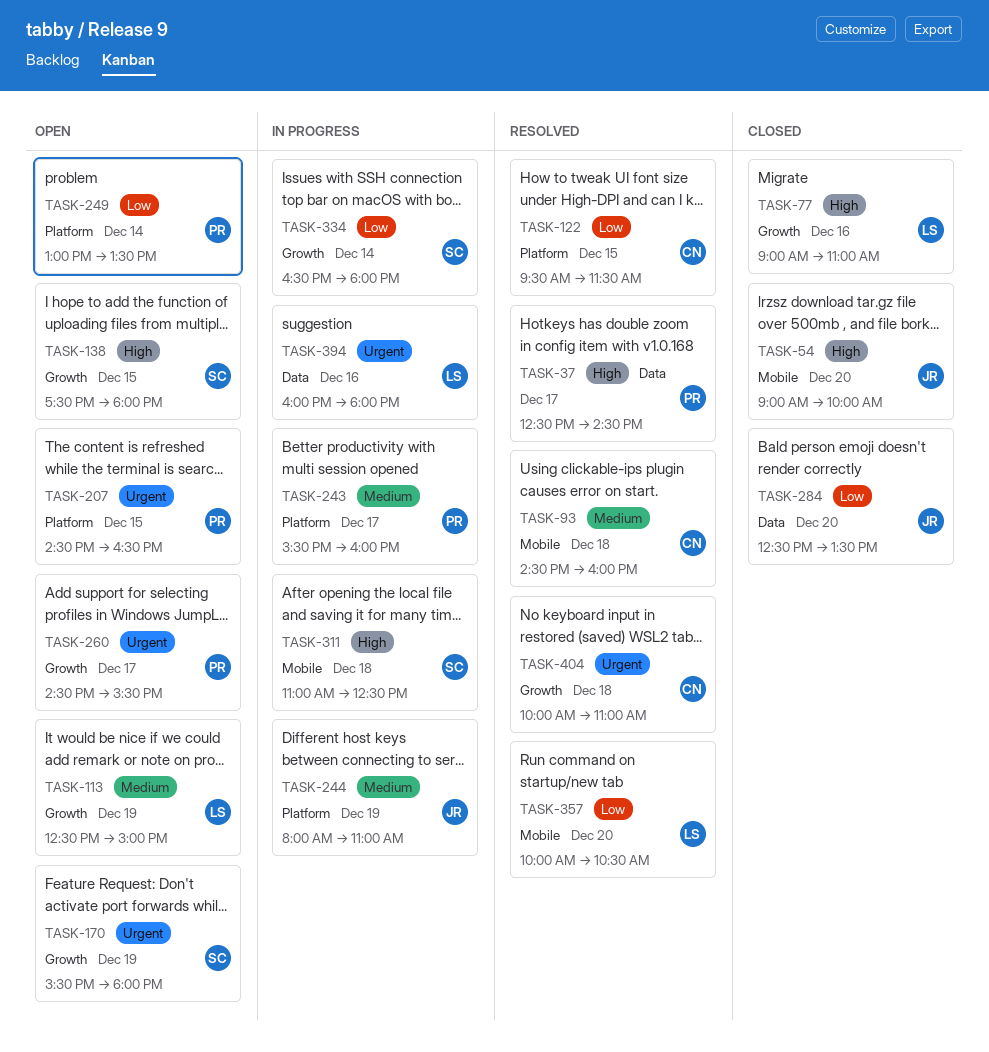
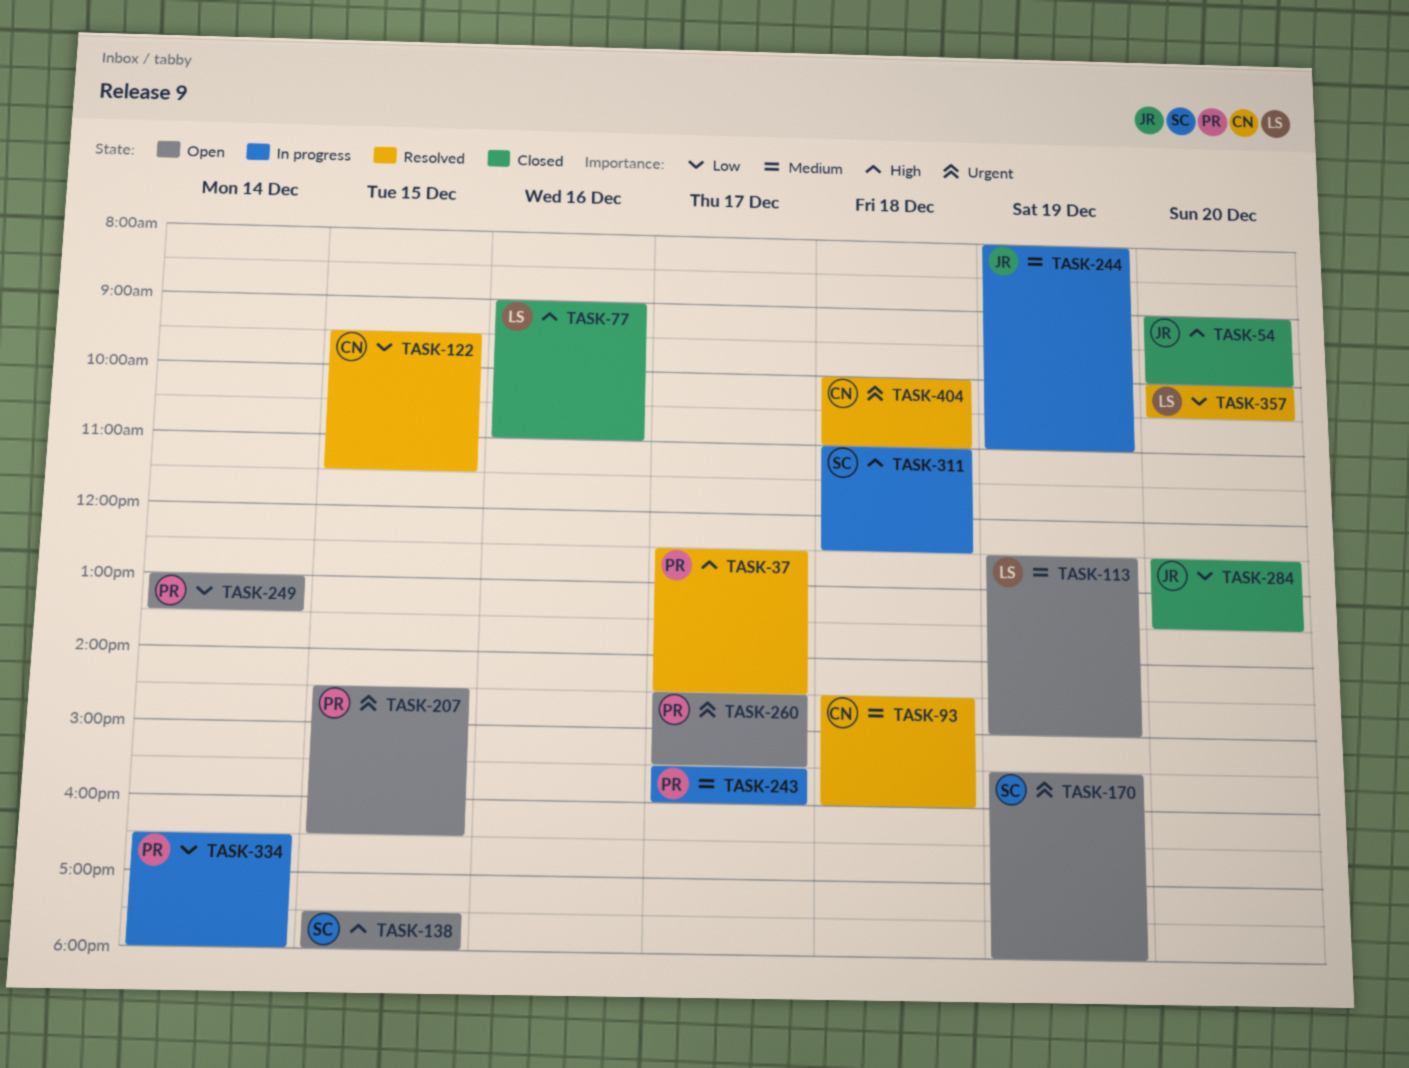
TASK-334, owner: SC -> PR
TASK-394: present -> none

